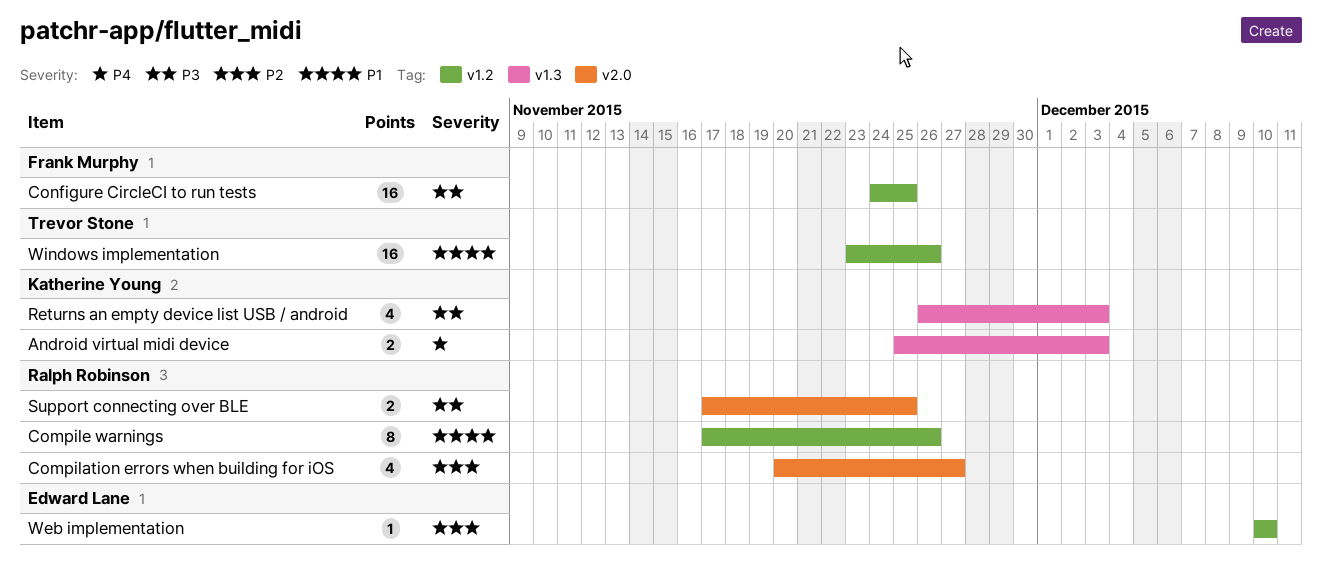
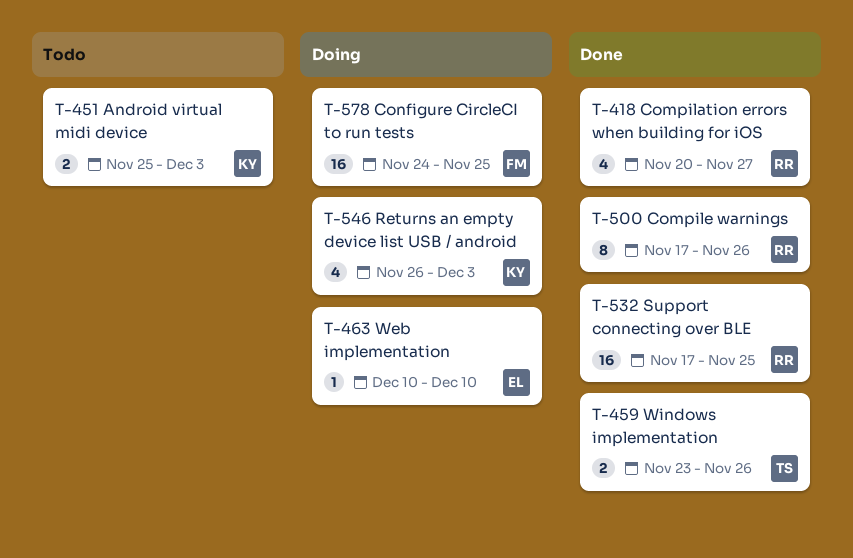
Support connecting over BLE, estimate: 2 -> 16
Windows implementation, estimate: 16 -> 2

